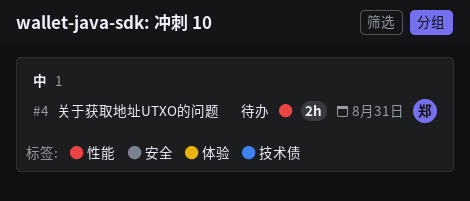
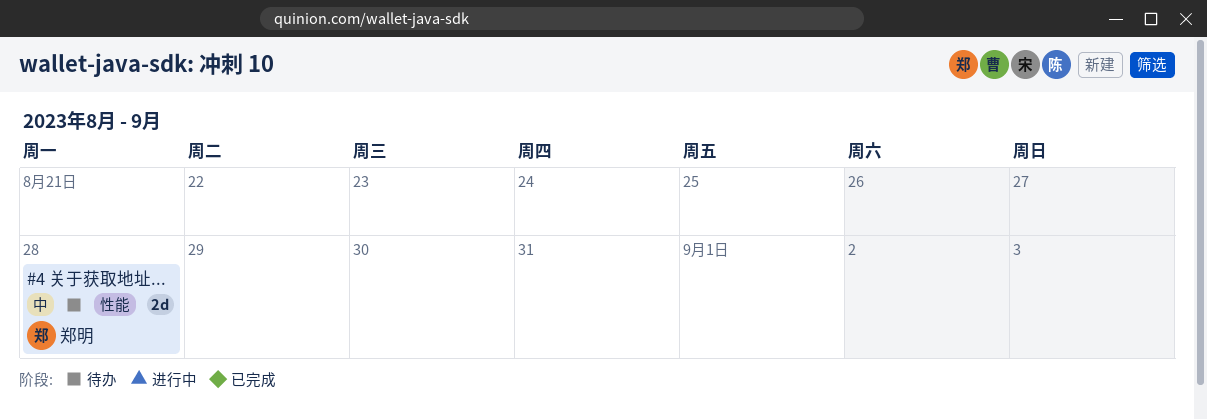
#4, estimate: 2h -> 2d
#4, due: Aug 31 -> Aug 28

